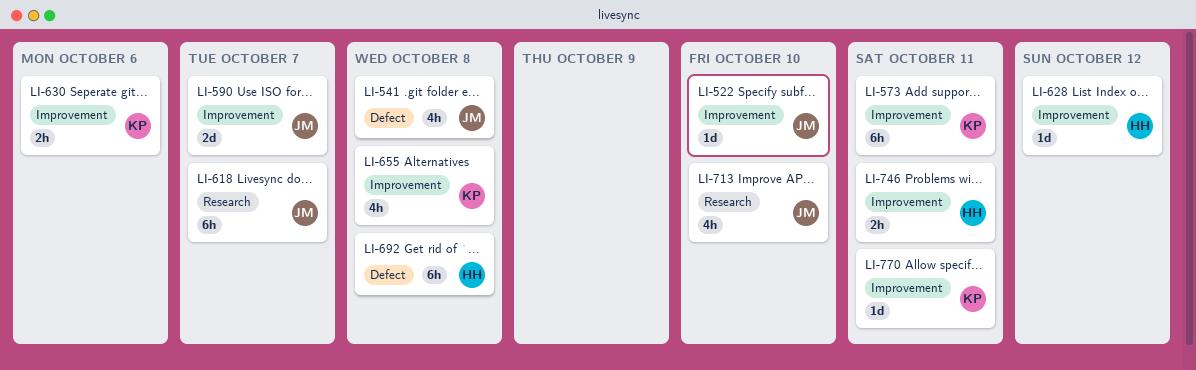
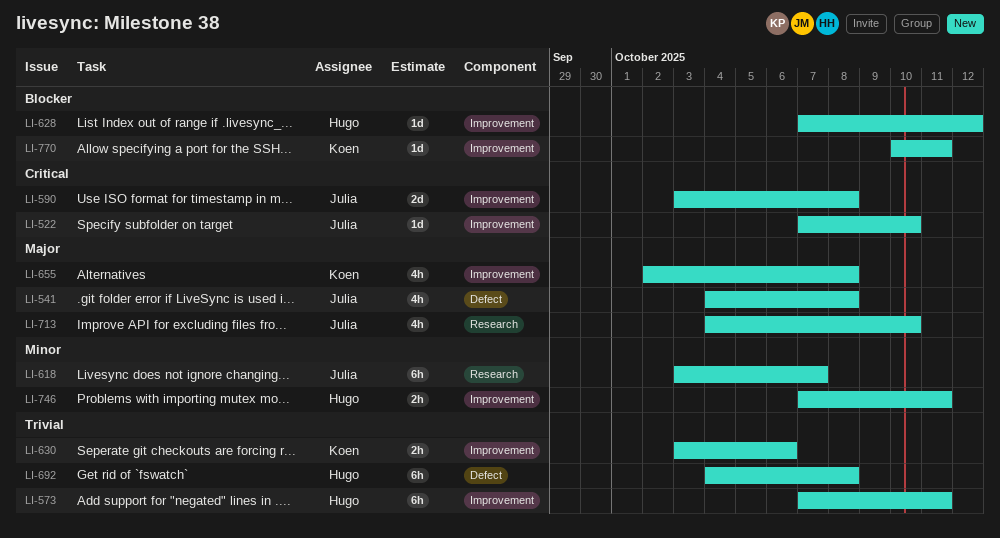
LI-573, owner: Koen -> Hugo
LI-590, due: Oct 7 -> Oct 8

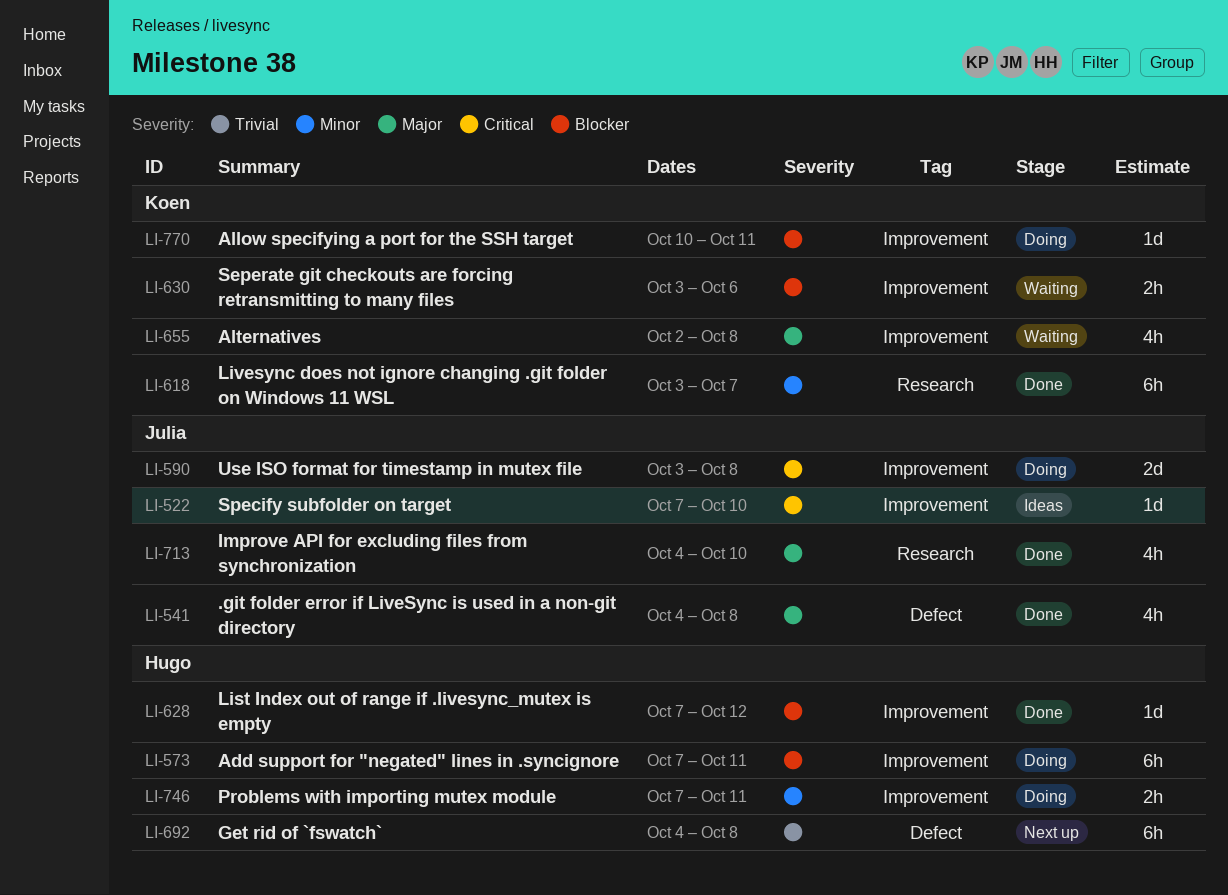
LI-573, priority: Trivial -> Blocker
LI-618, owner: Julia -> Koen
LI-630, priority: Trivial -> Blocker

